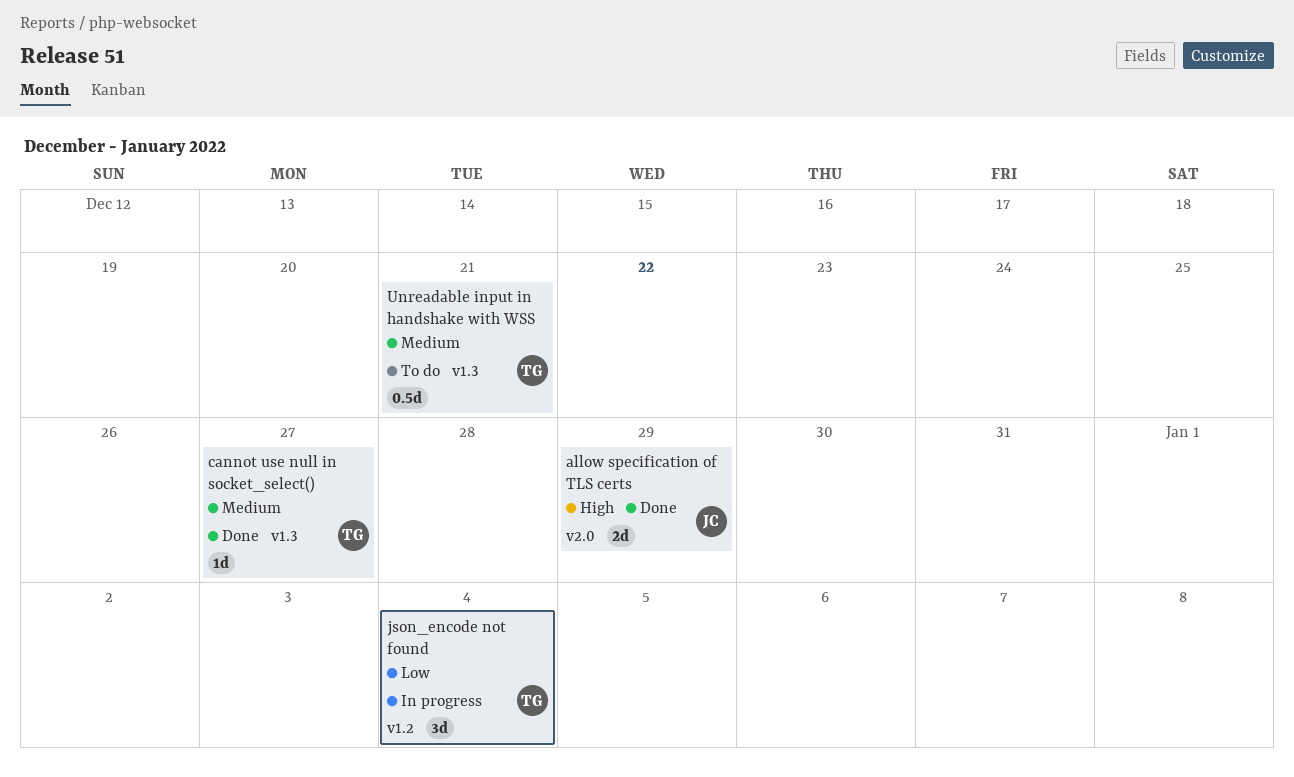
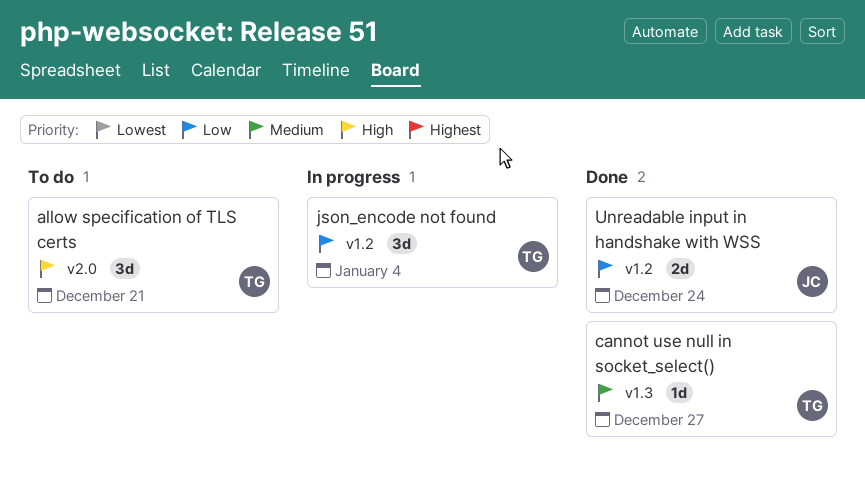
allow specification of TLS certs, status: Done -> To do
allow specification of TLS certs, owner: JC -> TG
allow specification of TLS certs, estimate: 2d -> 3d
allow specification of TLS certs, due: Dec 29 -> Dec 21
Unreadable input in handshake with WSS, status: To do -> Done
Unreadable input in handshake with WSS, owner: TG -> JC
Unreadable input in handshake with WSS, priority: Medium -> Low
Unreadable input in handshake with WSS, label: v1.3 -> v1.2
Unreadable input in handshake with WSS, estimate: 0.5d -> 2d
Unreadable input in handshake with WSS, due: Dec 21 -> Dec 24

